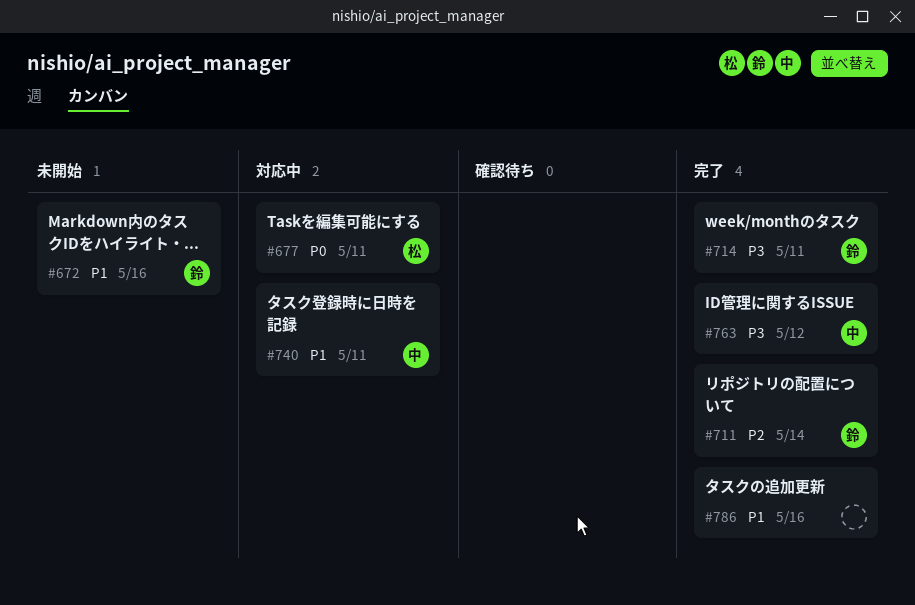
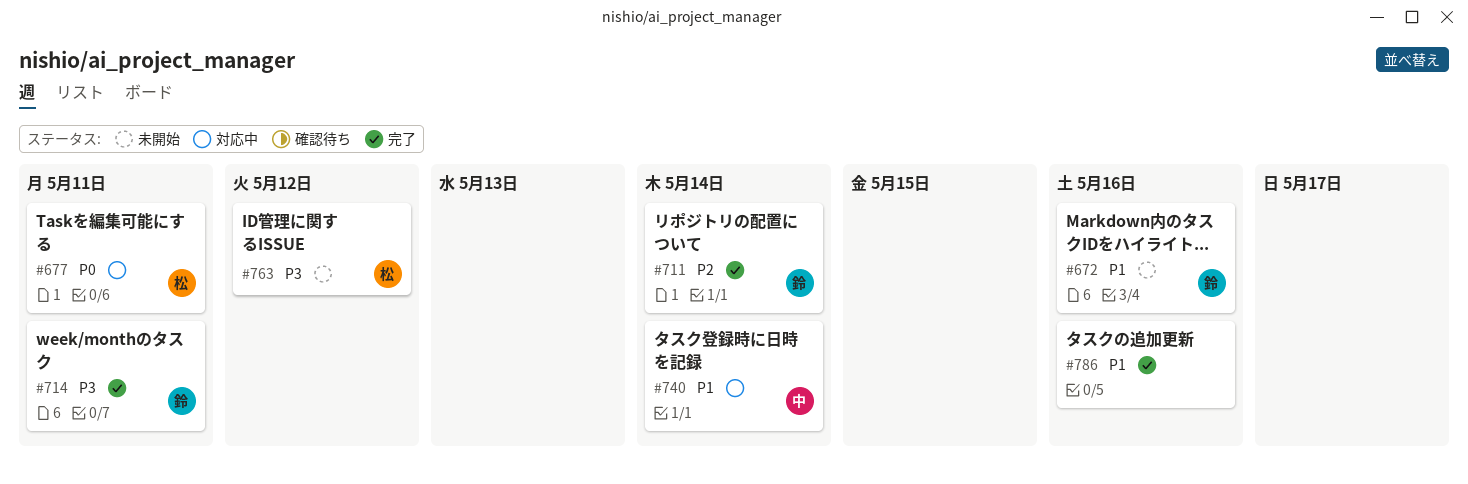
#740, due: May 11 -> May 14
#763, status: 完了 -> 未開始
#763, owner: 中 -> 松

